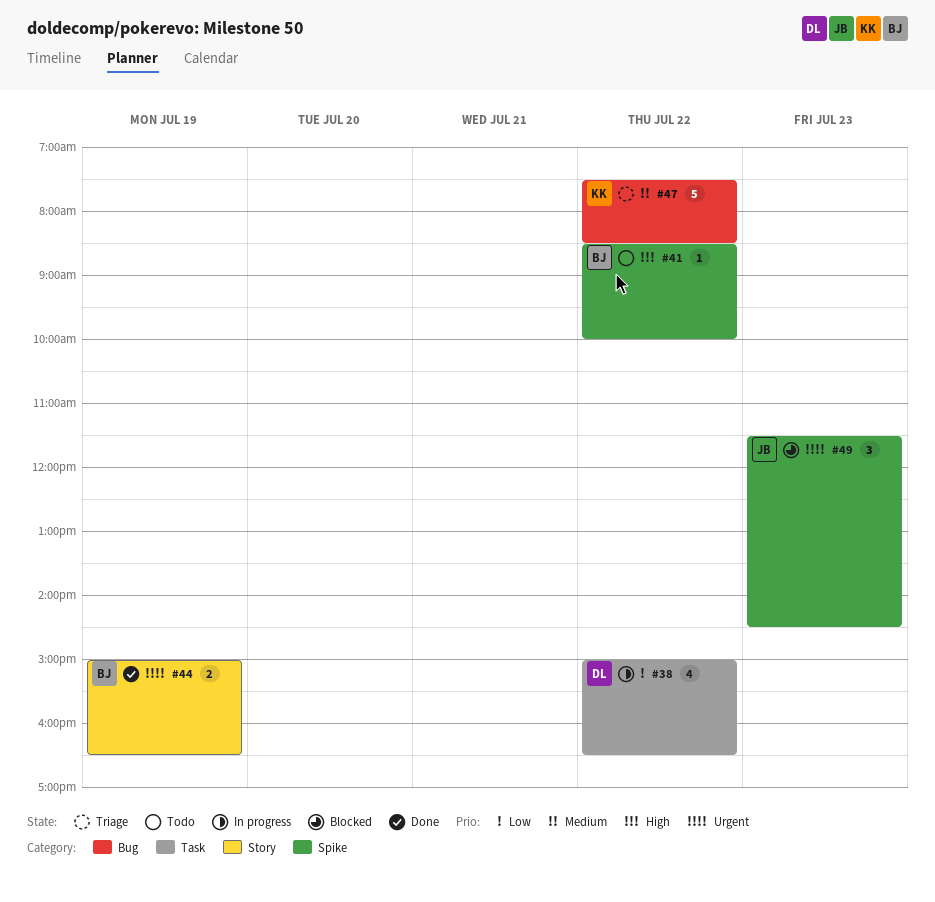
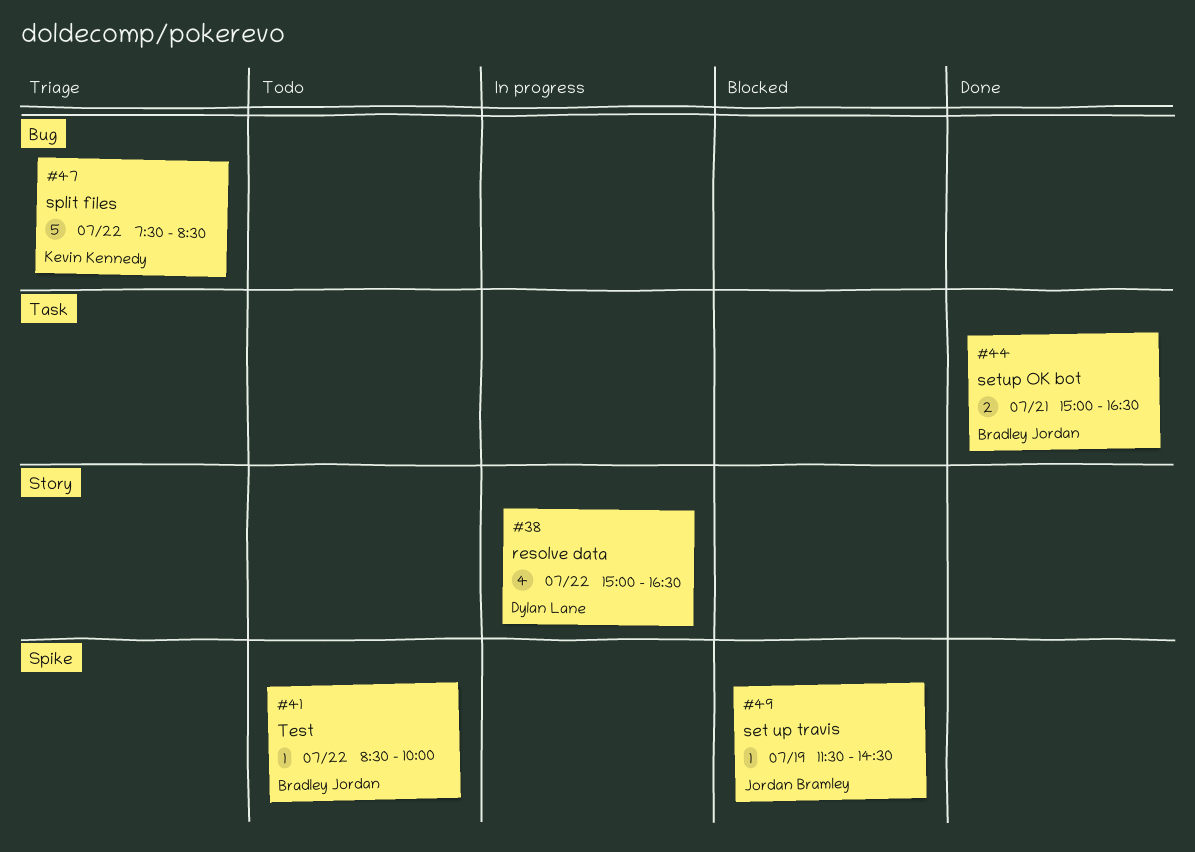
#38, label: Task -> Story
#44, label: Story -> Task
#44, day: Jul 19 -> Jul 21
#49, estimate: 3 -> 1
#49, day: Jul 23 -> Jul 19

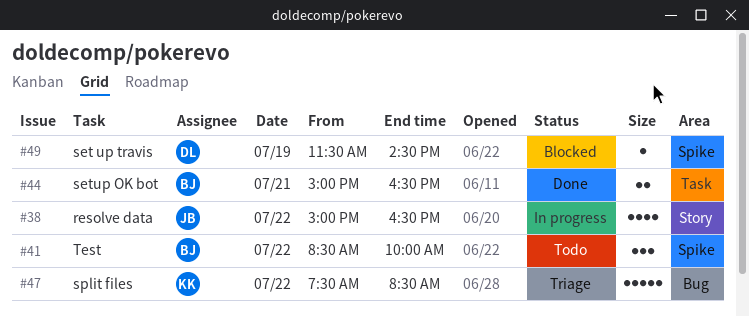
#38, owner: Dylan Lane -> Jordan Bramley
#41, estimate: 1 -> 3
#49, owner: Jordan Bramley -> Dylan Lane

